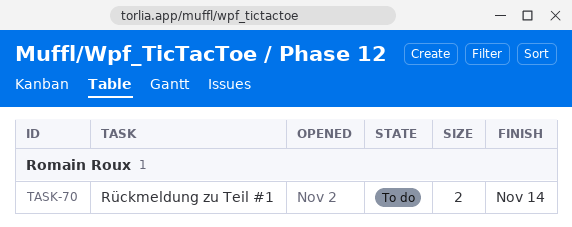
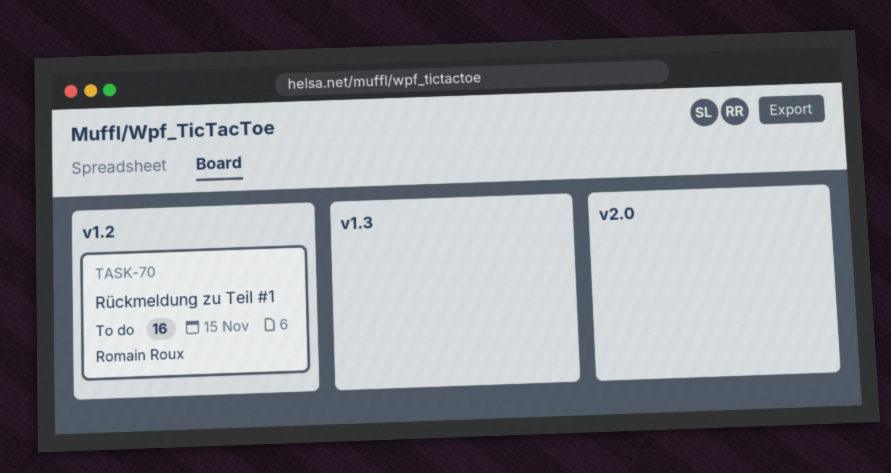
TASK-70, estimate: 2 -> 16
TASK-70, due: Nov 14 -> Nov 15

